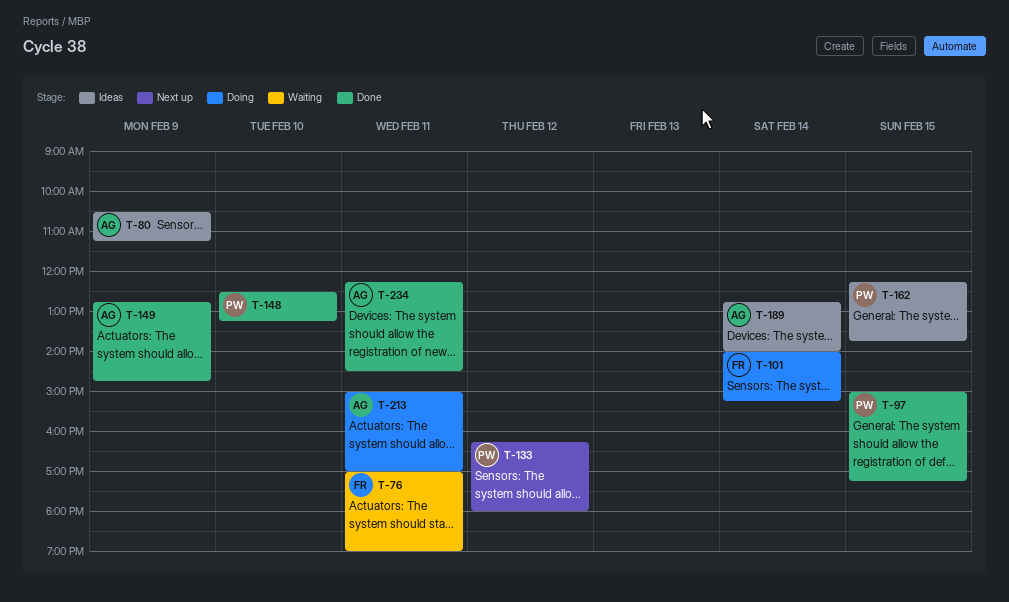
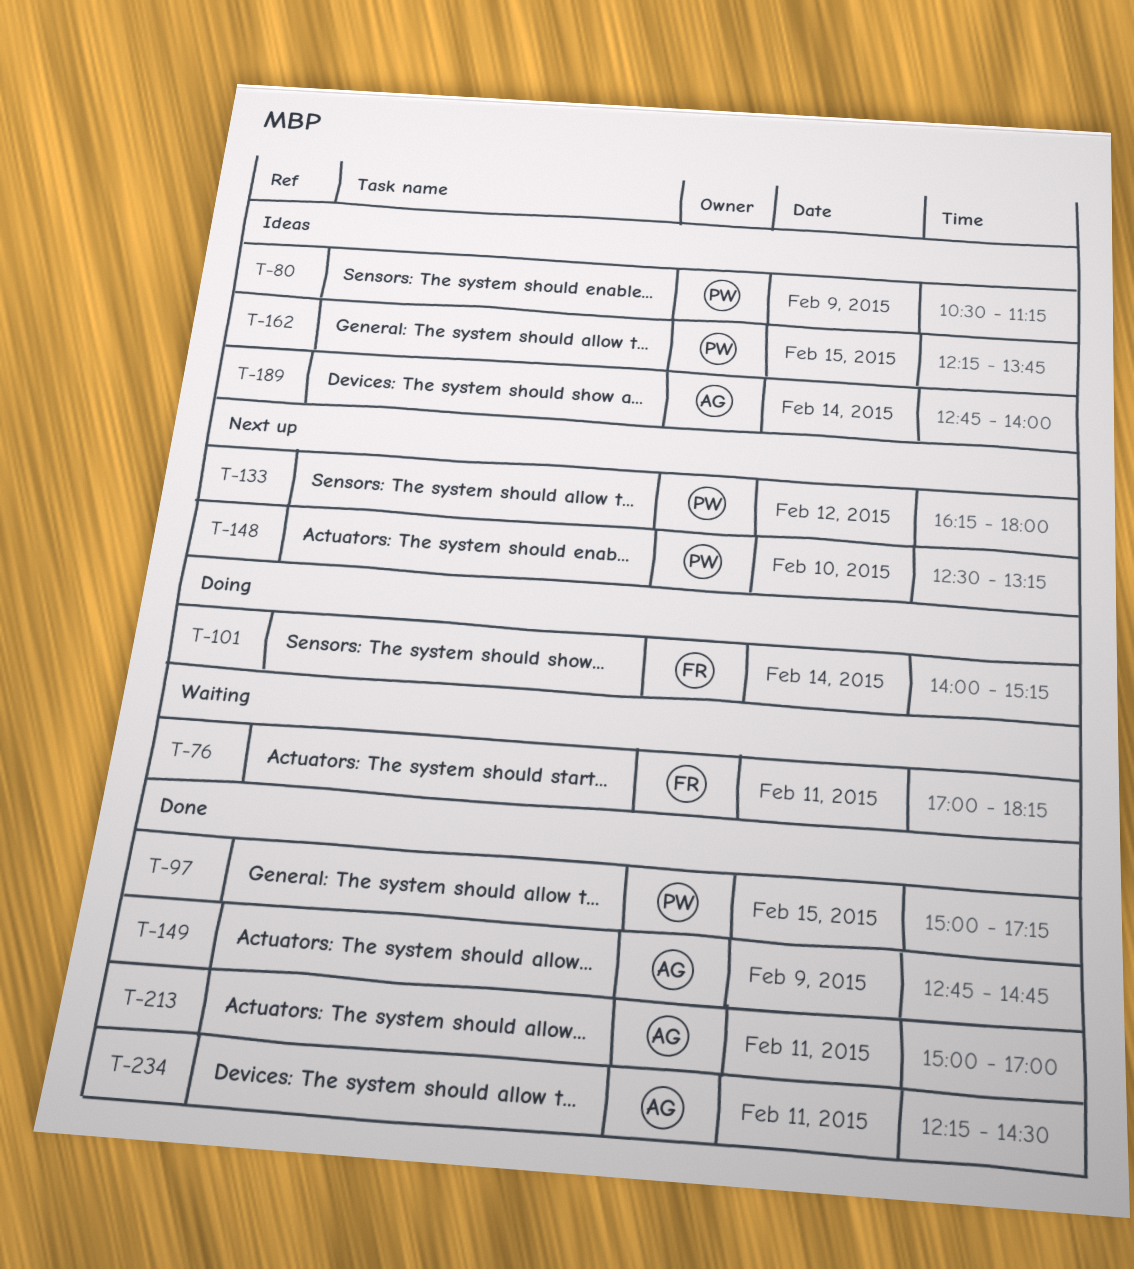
T-76, ends: 19:00 -> 18:15
T-80, owner: AG -> PW
T-148, status: Done -> Next up
T-213, status: Doing -> Done

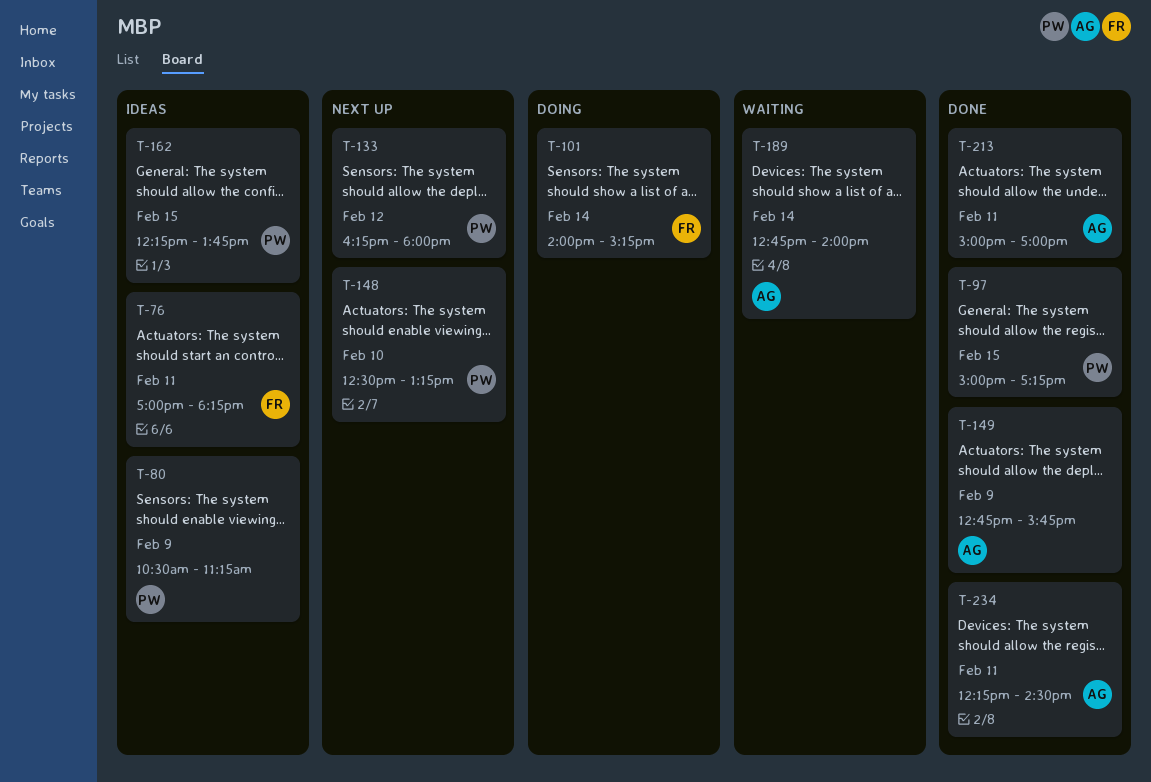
T-76, status: Waiting -> Ideas
T-149, ends: 14:45 -> 15:45
T-189, status: Ideas -> Waiting

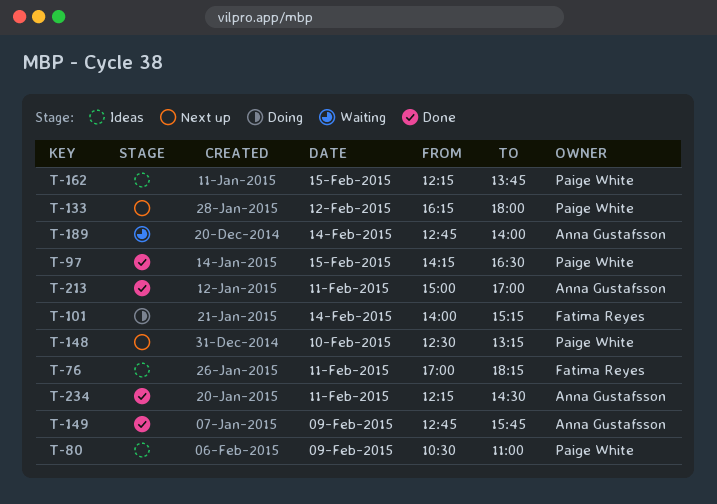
T-80, ends: 11:15 -> 11:00
T-97, begins: 15:00 -> 14:15
T-97, ends: 17:15 -> 16:30

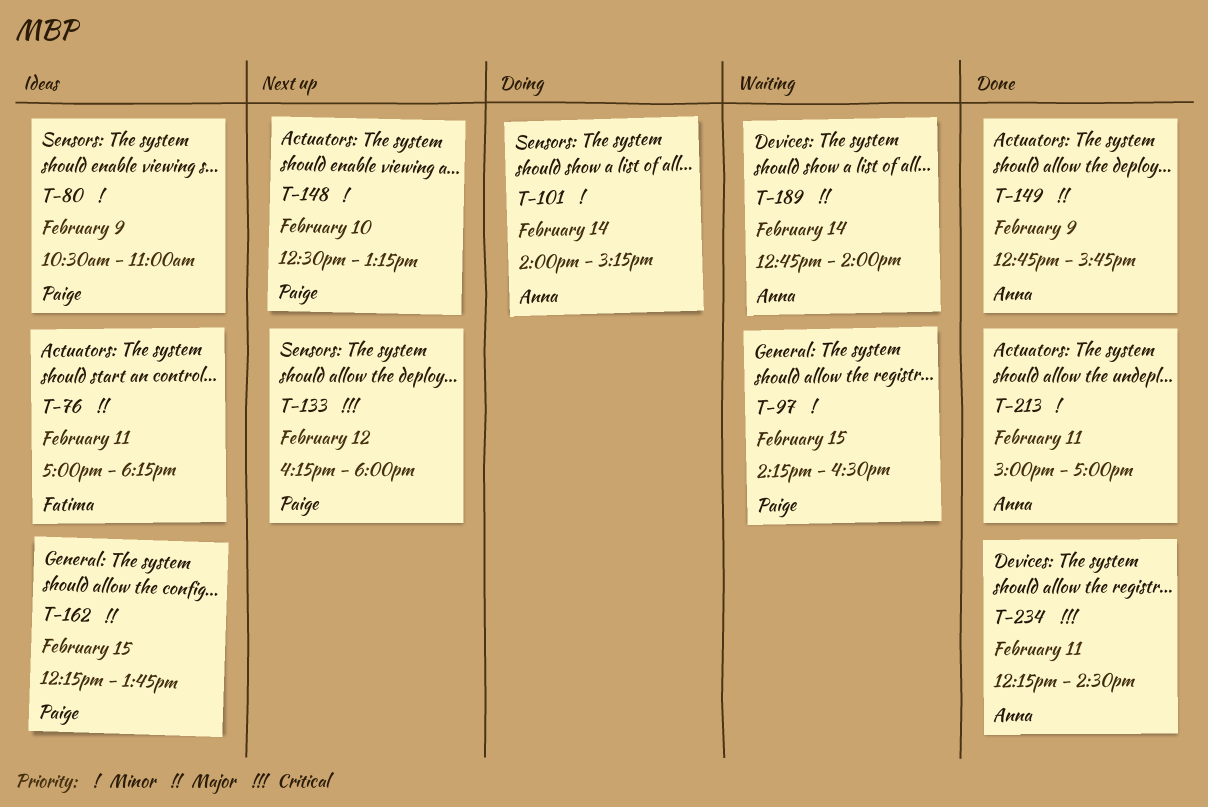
T-97, status: Done -> Waiting
T-101, owner: Fatima Reyes -> Anna Gustafsson

